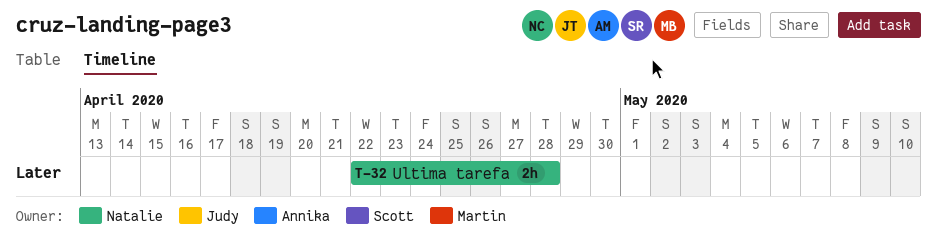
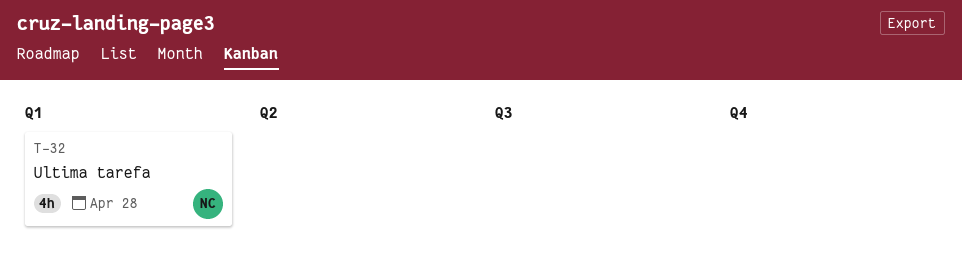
T-32, estimate: 2h -> 4h

